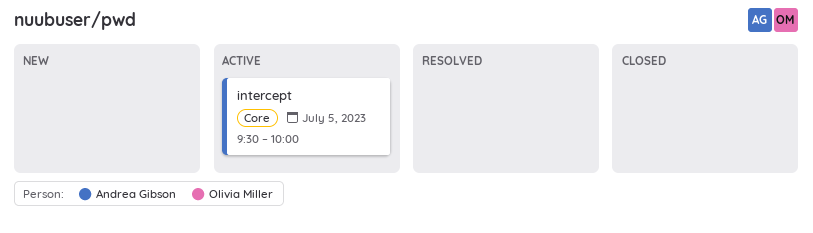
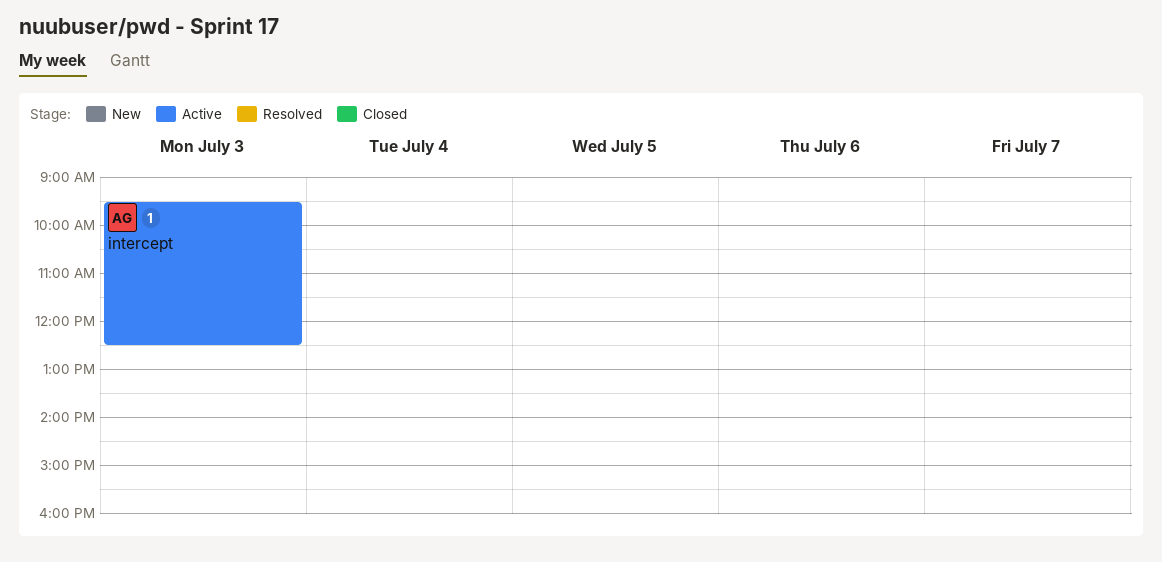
intercept, day: Jul 5 -> Jul 3
intercept, ends: 10:00 -> 12:30

